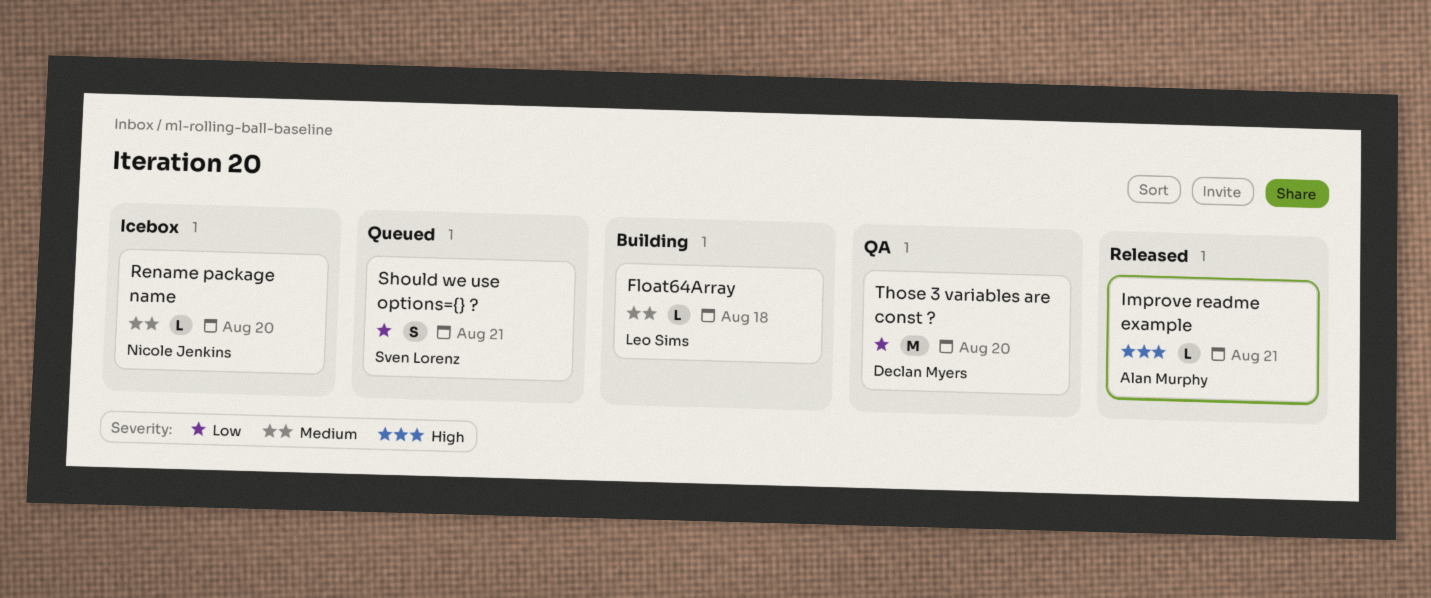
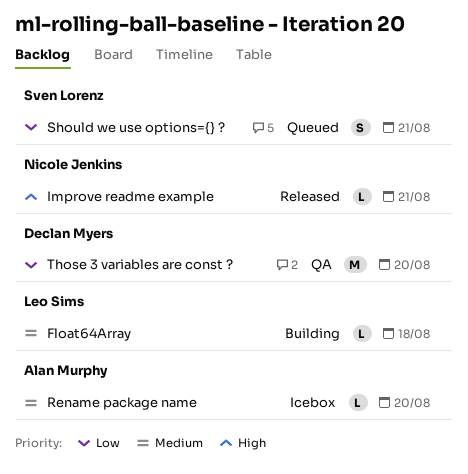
Improve readme example, owner: Alan Murphy -> Nicole Jenkins
Rename package name, owner: Nicole Jenkins -> Alan Murphy

